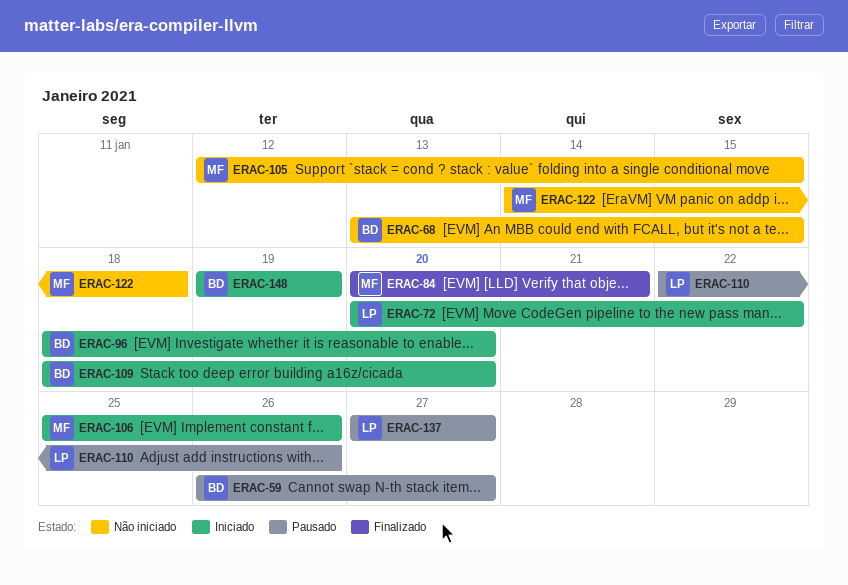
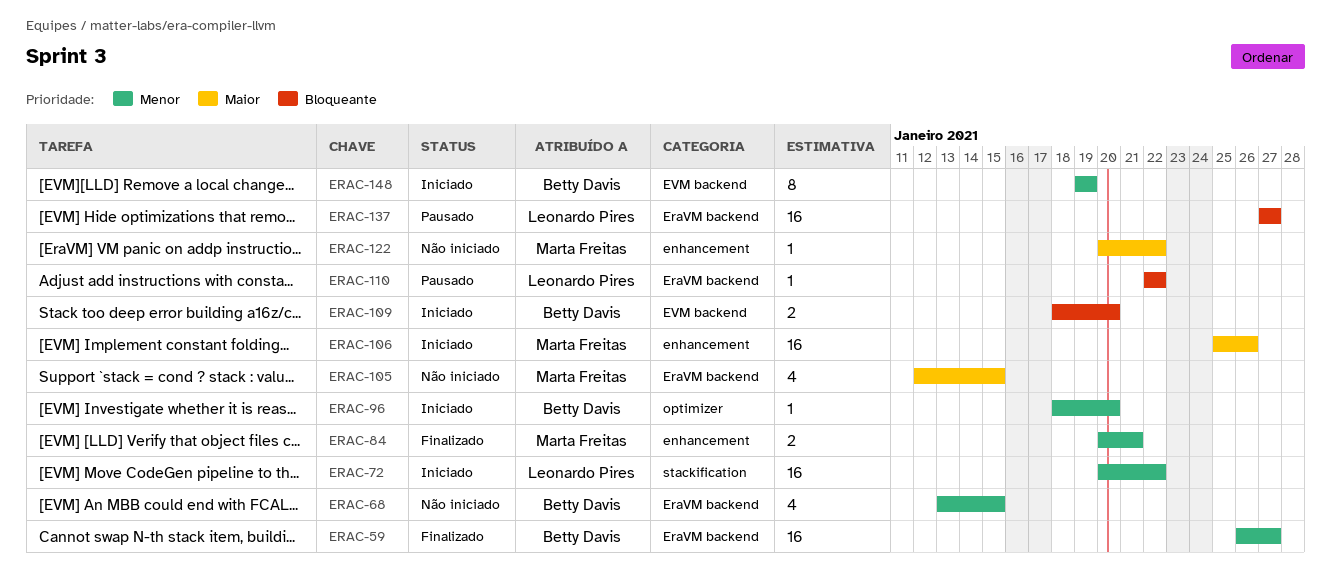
ERAC-59, status: Pausado -> Finalizado
ERAC-110, due: Jan 26 -> Jan 22
ERAC-122, start: Jan 14 -> Jan 20
ERAC-122, due: Jan 18 -> Jan 22

